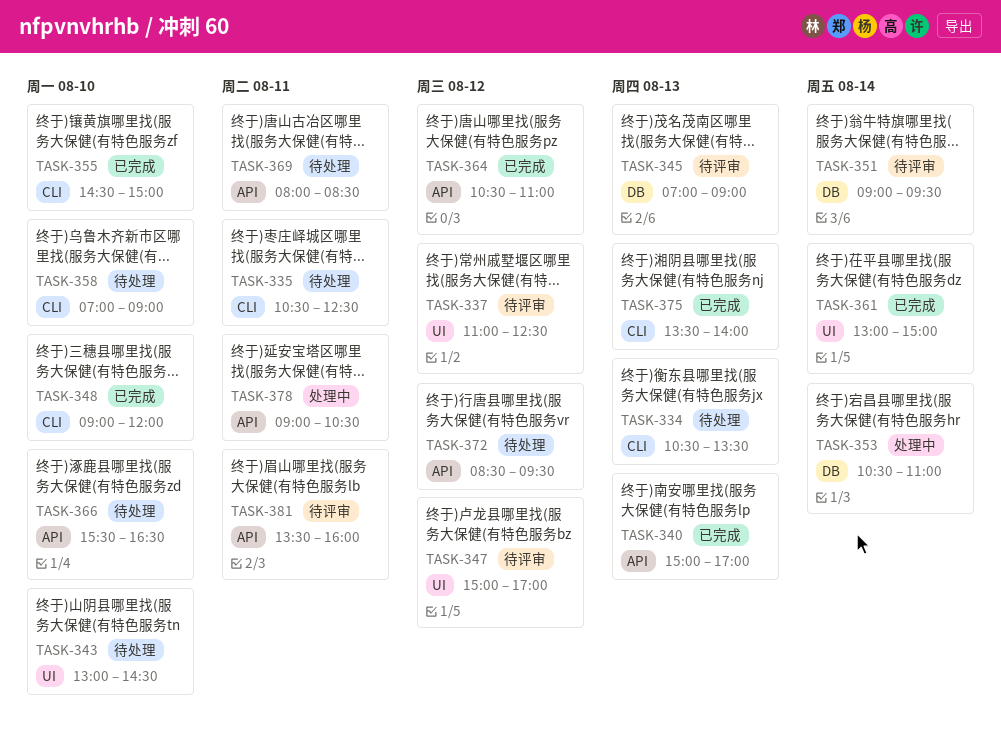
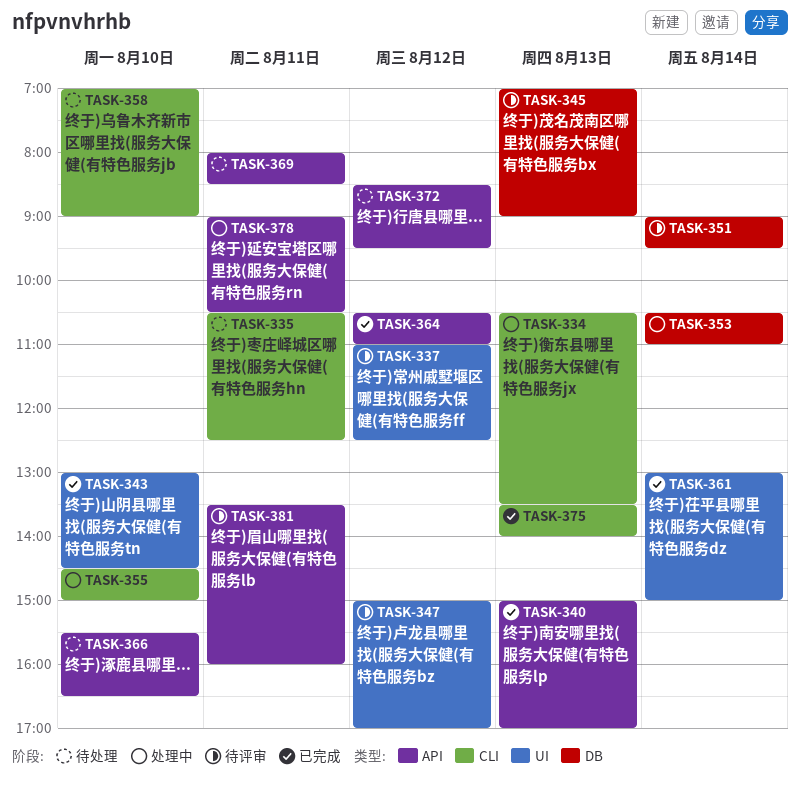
TASK-334, status: 待处理 -> 处理中
TASK-343, status: 待处理 -> 已完成
TASK-348: present -> none
TASK-355, status: 已完成 -> 处理中

